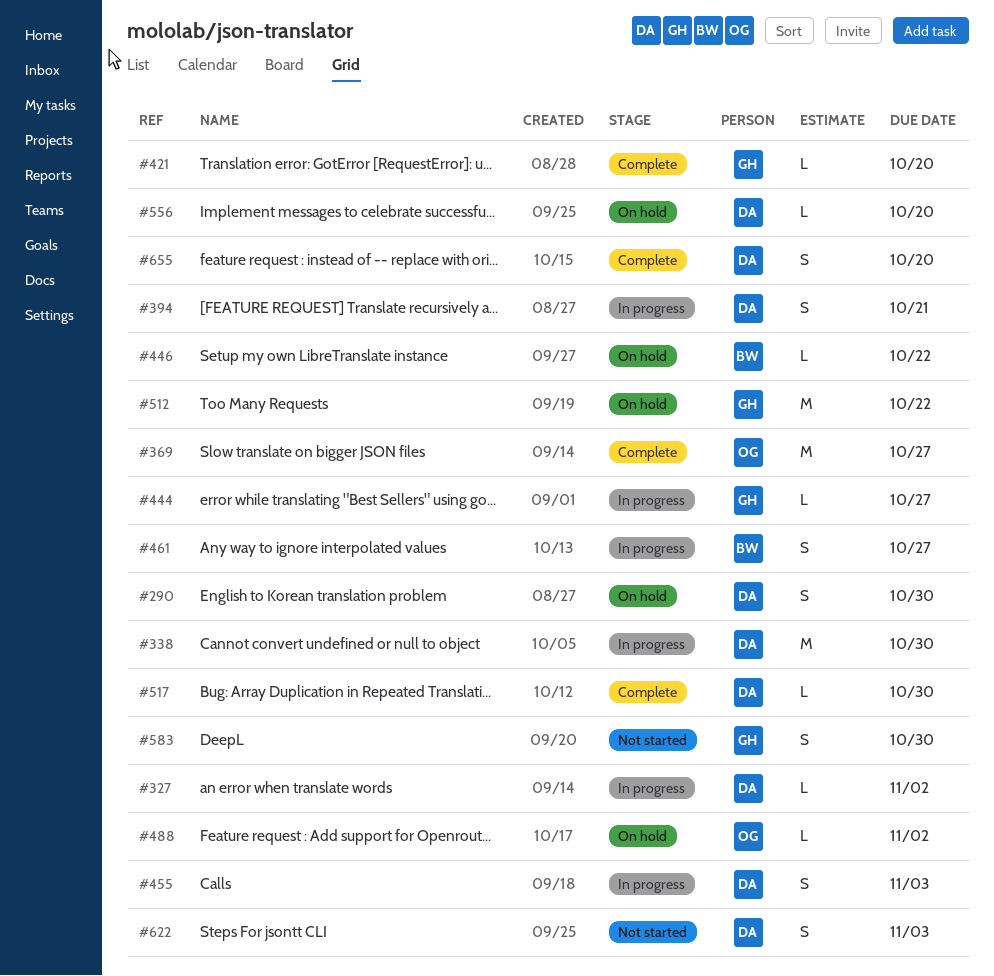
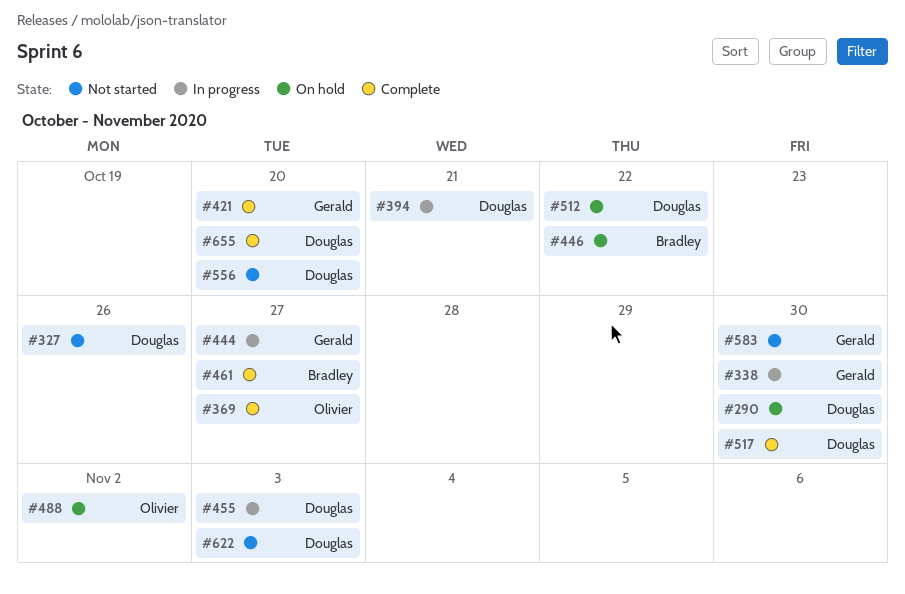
#327, status: In progress -> Not started
#327, due: Nov 2 -> Oct 26
#338, owner: Douglas -> Gerald
#461, status: In progress -> Complete
#512, owner: Gerald -> Douglas
#556, status: On hold -> Not started

